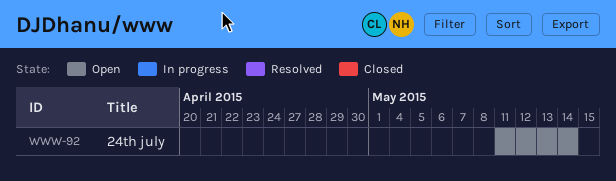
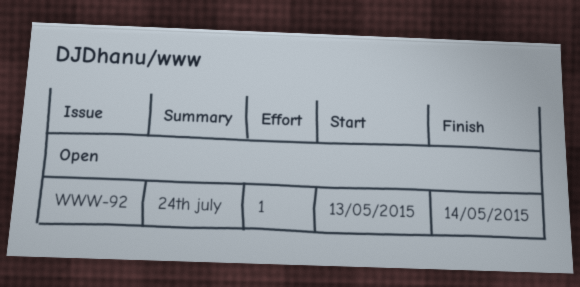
WWW-92, start: May 11 -> May 13

